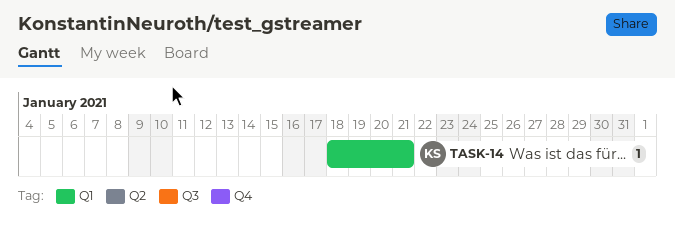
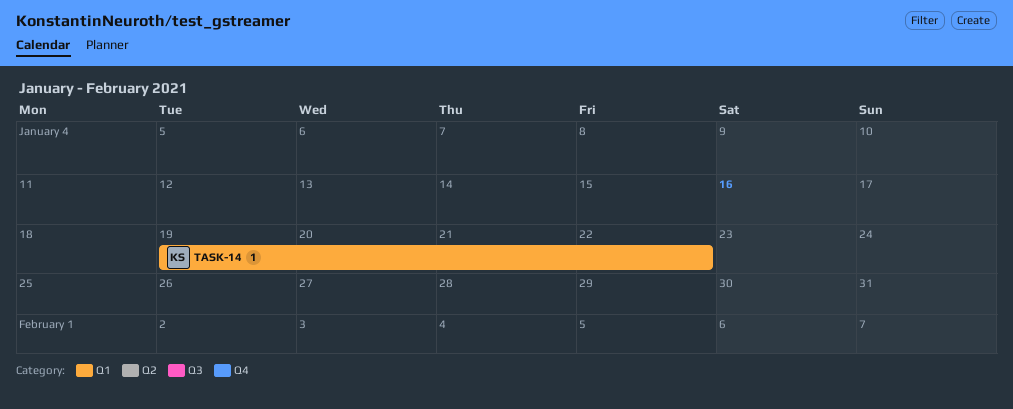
TASK-14, start: Jan 18 -> Jan 19
TASK-14, due: Jan 21 -> Jan 22

